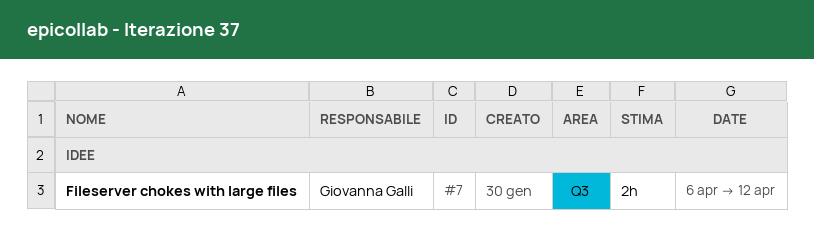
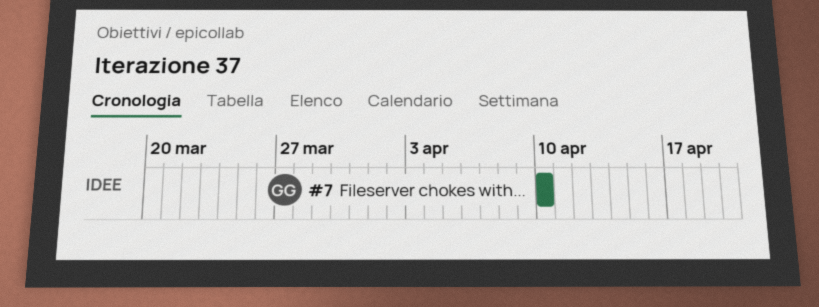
#7, start: Apr 6 -> Apr 10
#7, due: Apr 12 -> Apr 10

